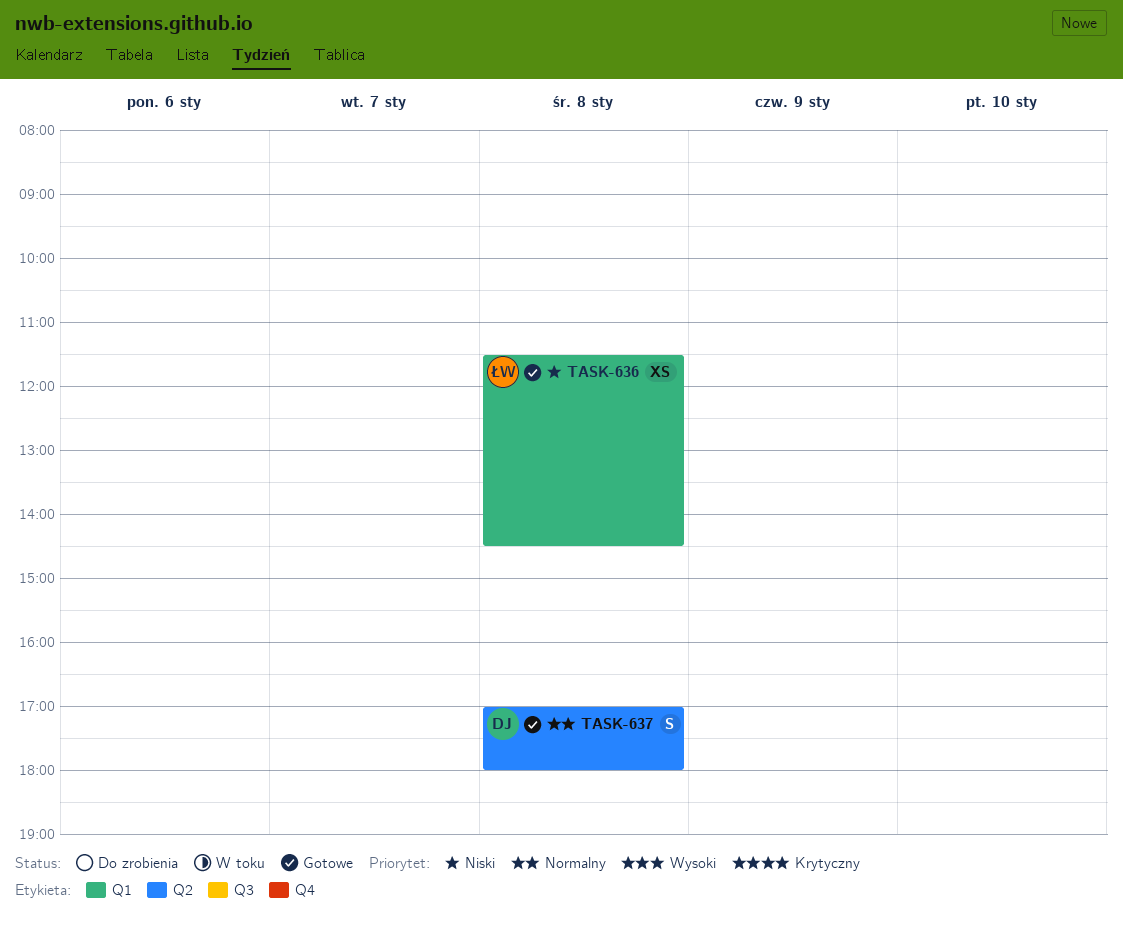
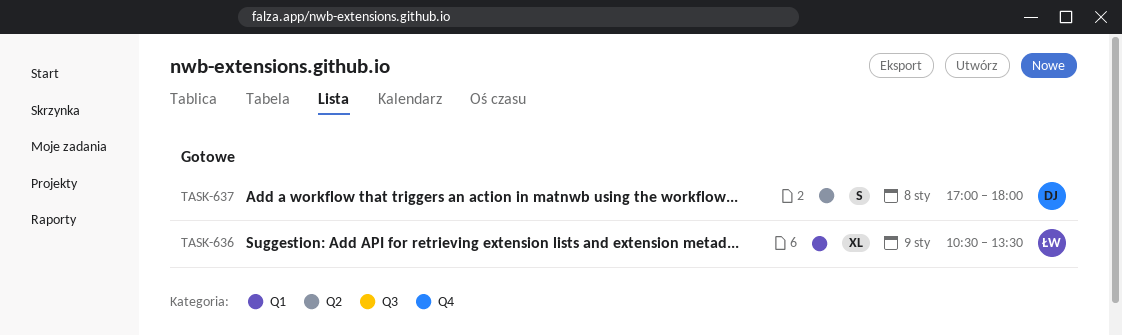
TASK-636, estimate: XS -> XL
TASK-636, day: Jan 8 -> Jan 9
TASK-636, begins: 11:30 -> 10:30
TASK-636, ends: 14:30 -> 13:30

